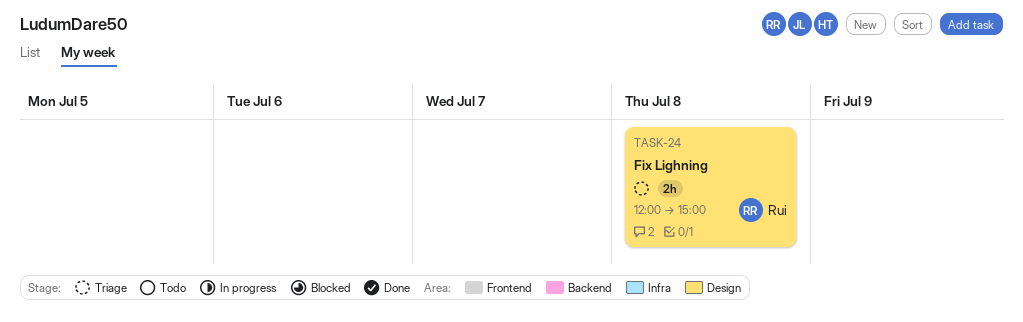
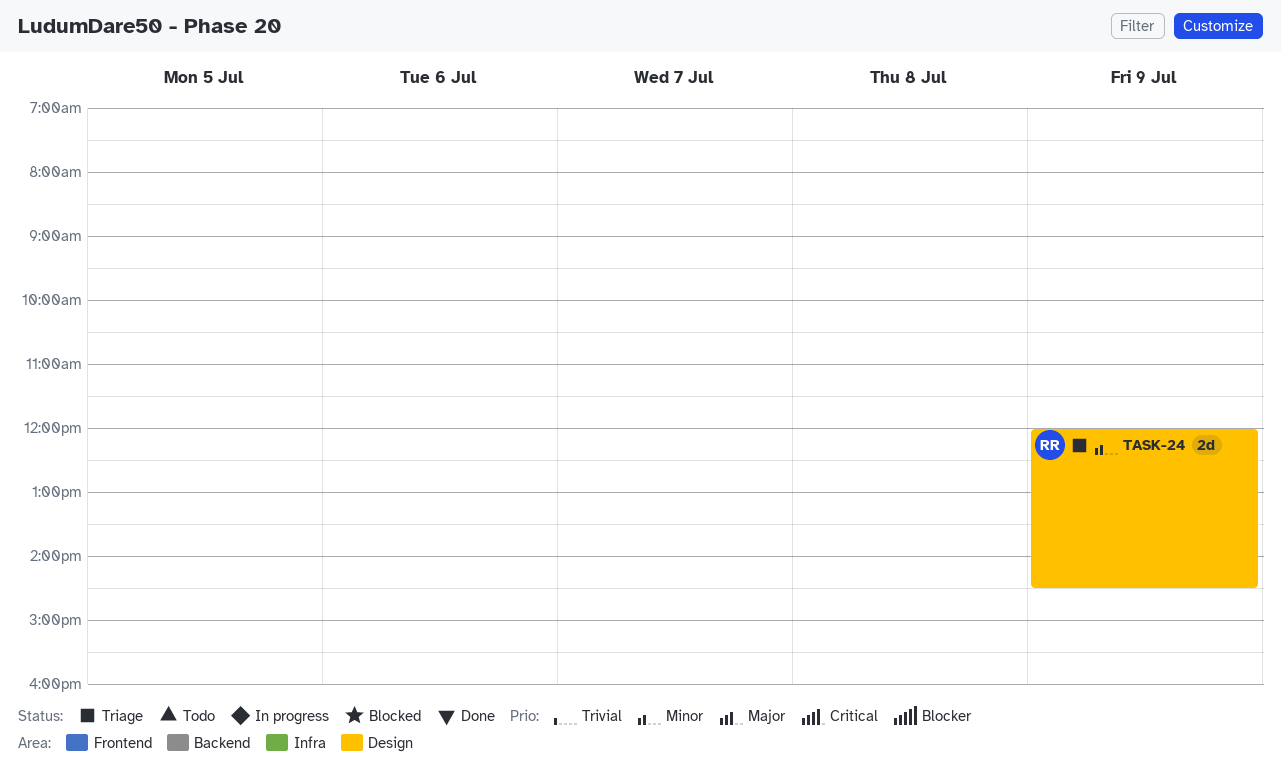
TASK-24, estimate: 2h -> 2d
TASK-24, day: Jul 8 -> Jul 9
TASK-24, ends: 15:00 -> 14:30

